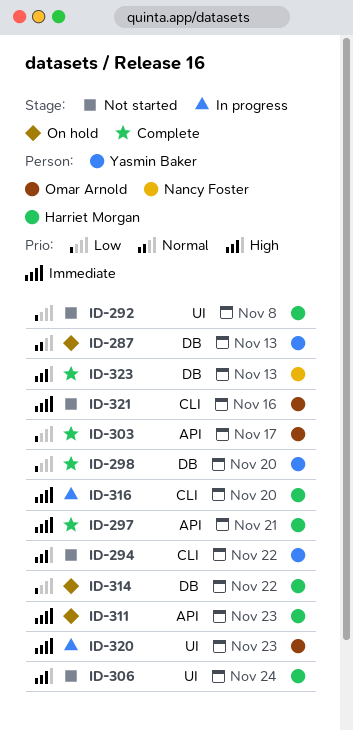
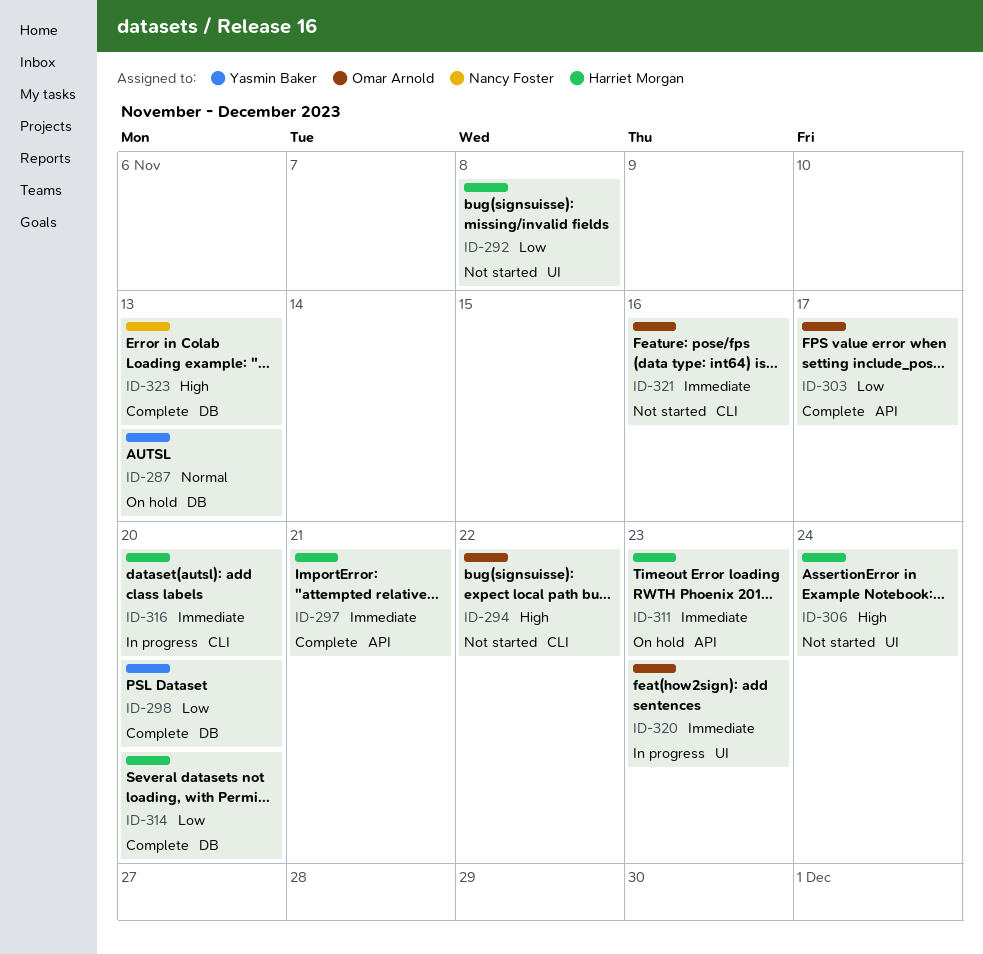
ID-294, owner: Yasmin Baker -> Omar Arnold
ID-314, status: On hold -> Complete
ID-314, due: Nov 22 -> Nov 20

